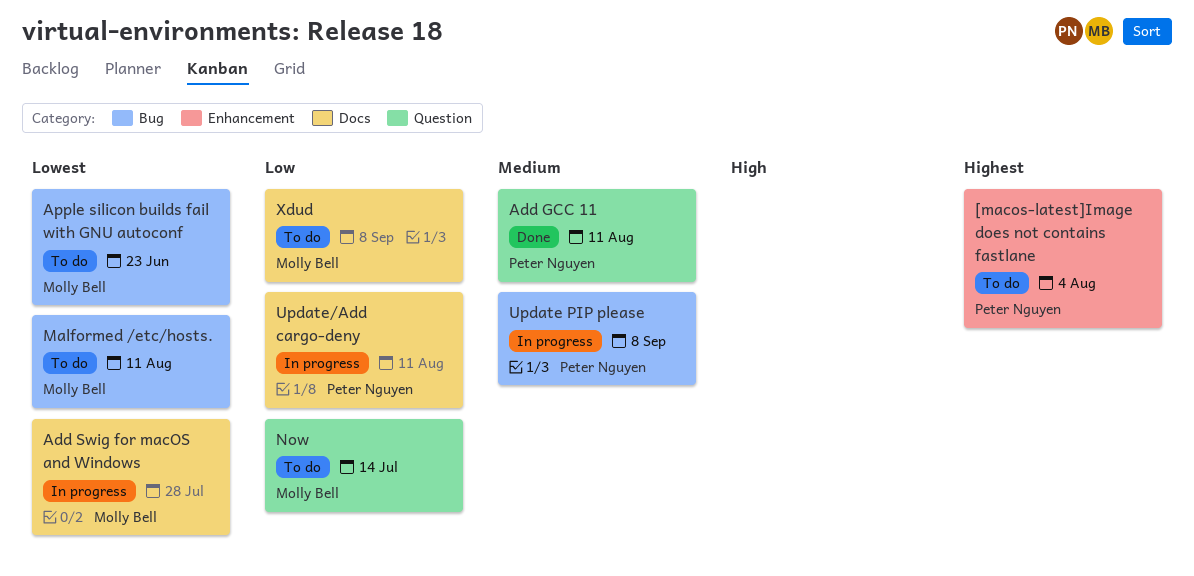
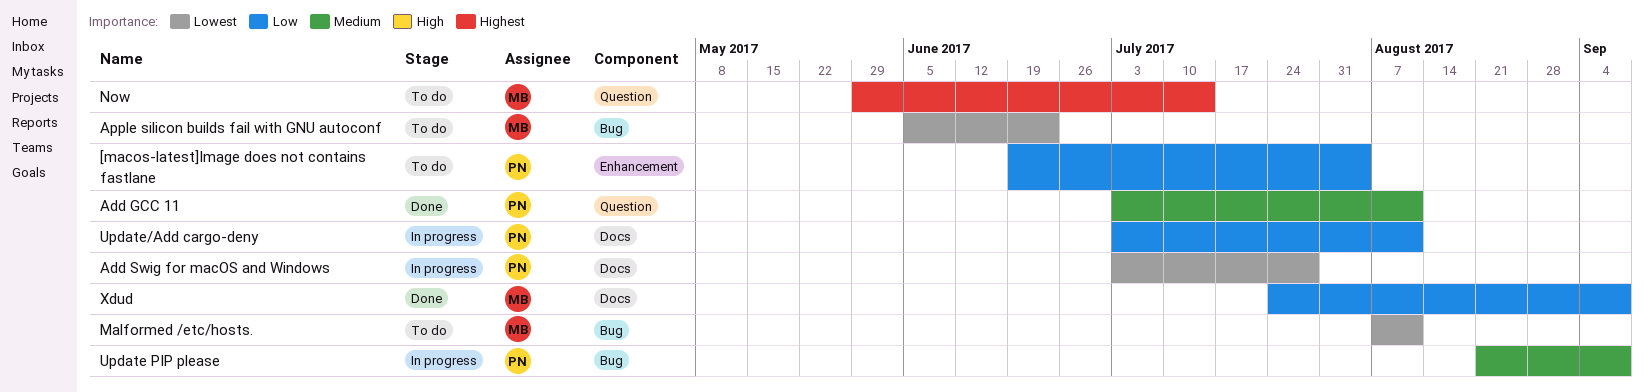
[macos-latest]Image does not contains fastlane, priority: Highest -> Low
Add Swig for macOS and Windows, owner: Molly Bell -> Peter Nguyen
Now, priority: Low -> Highest
Xdud, status: To do -> Done

